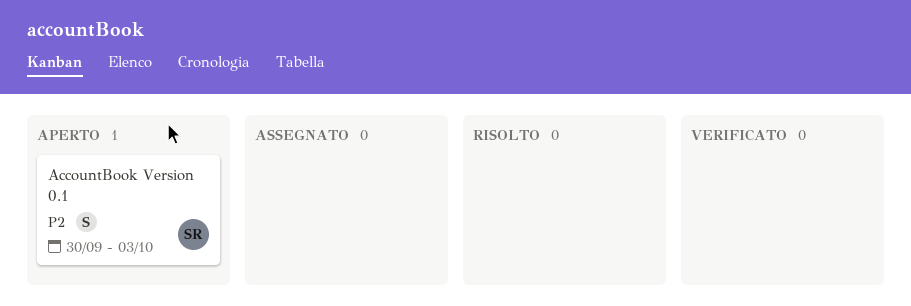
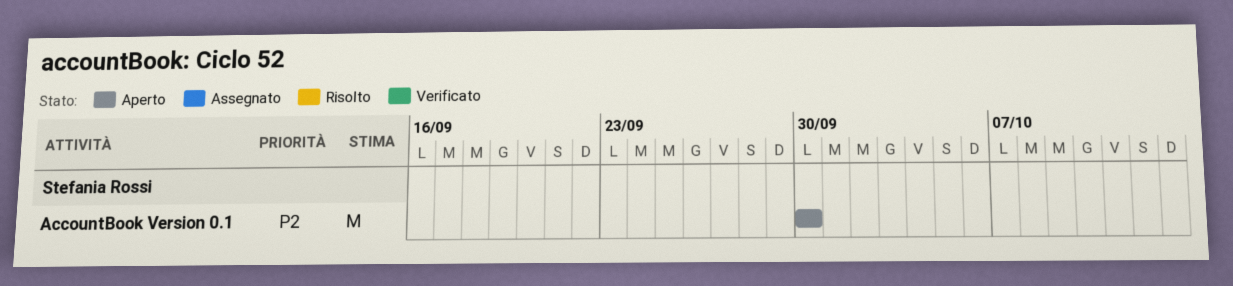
AccountBook Version 0.1, estimate: S -> M
AccountBook Version 0.1, due: Oct 3 -> Sep 30

